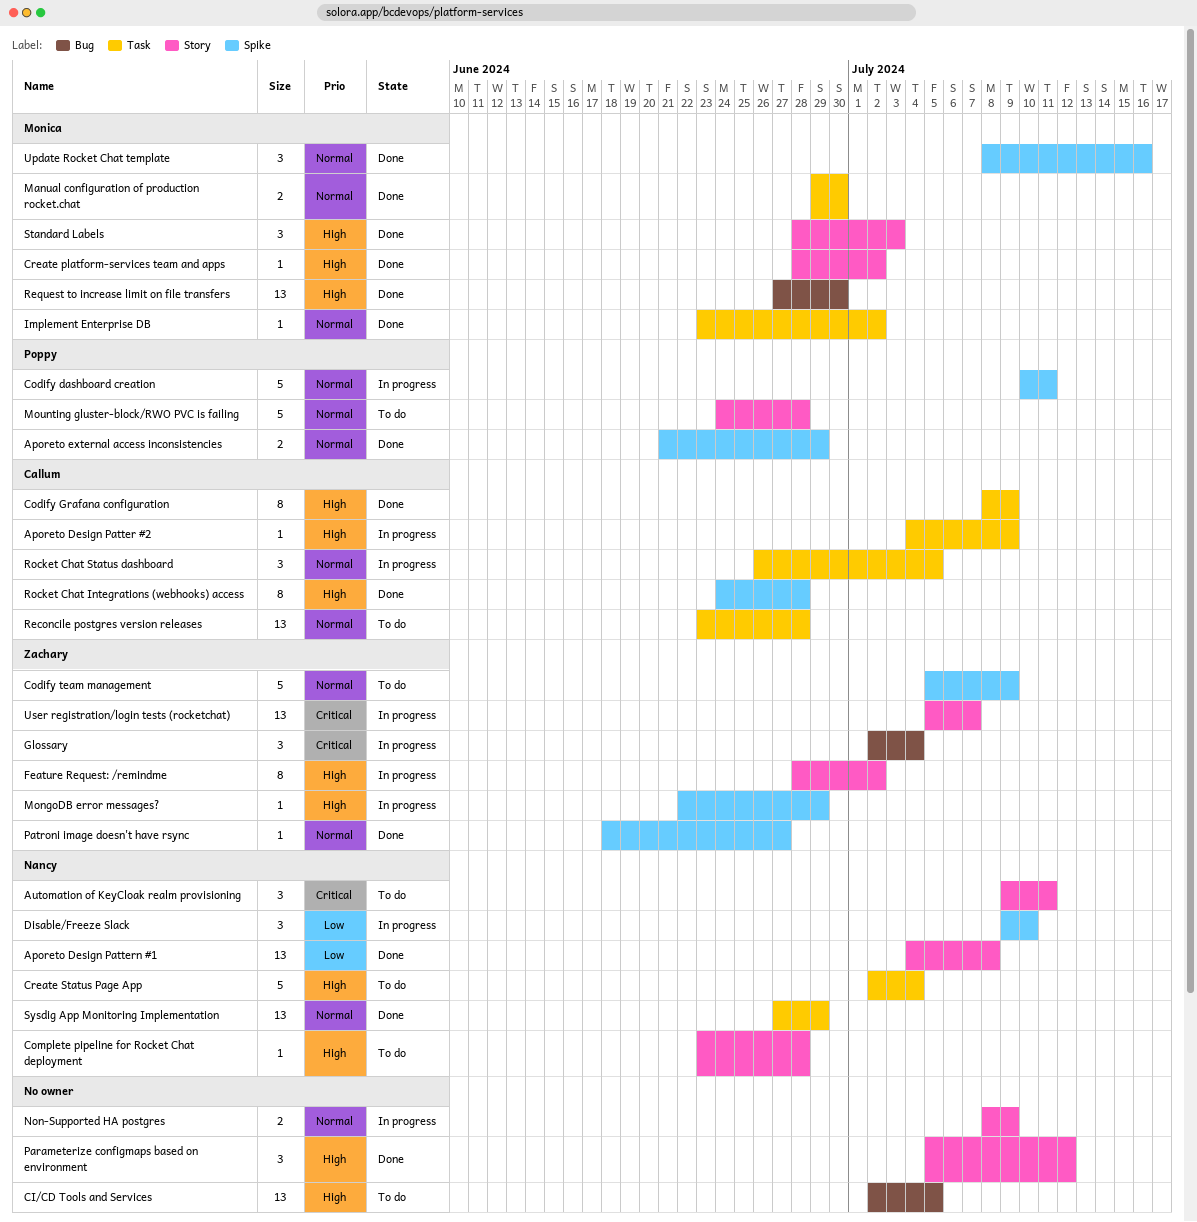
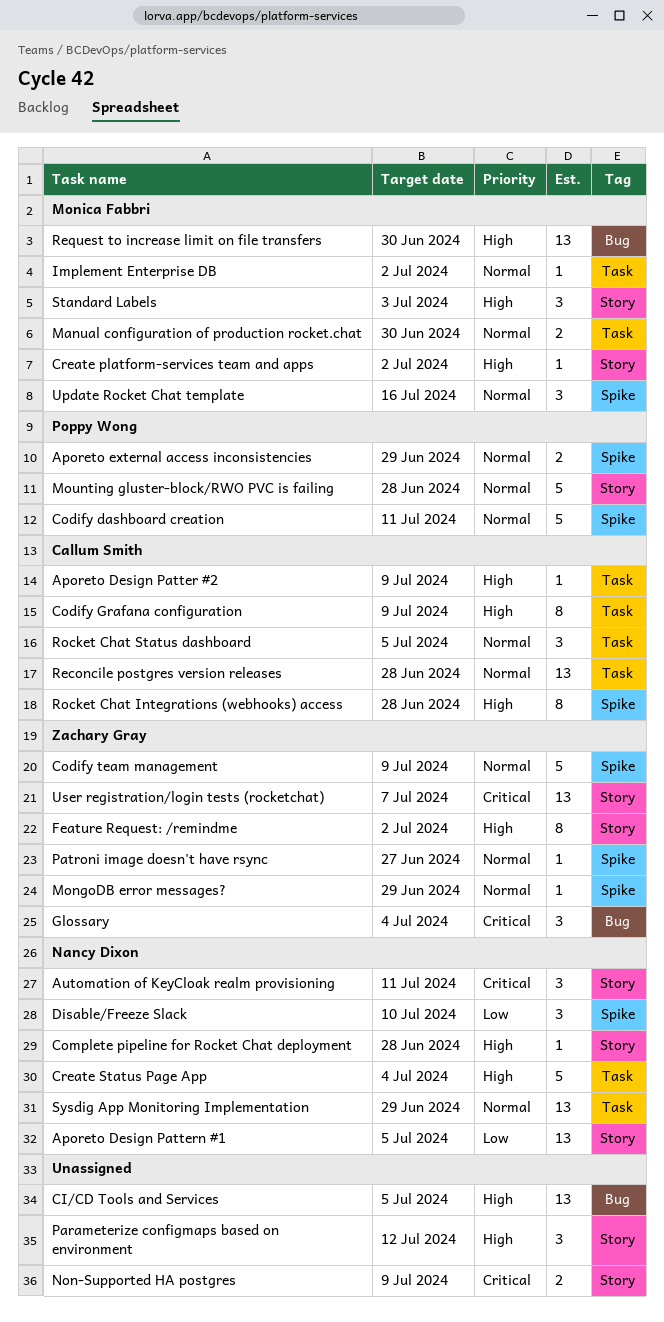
Aporeto Design Pattern #1, due: Jul 8 -> Jul 5
MongoDB error messages?, priority: High -> Normal
Non-Supported HA postgres, priority: Normal -> Critical

